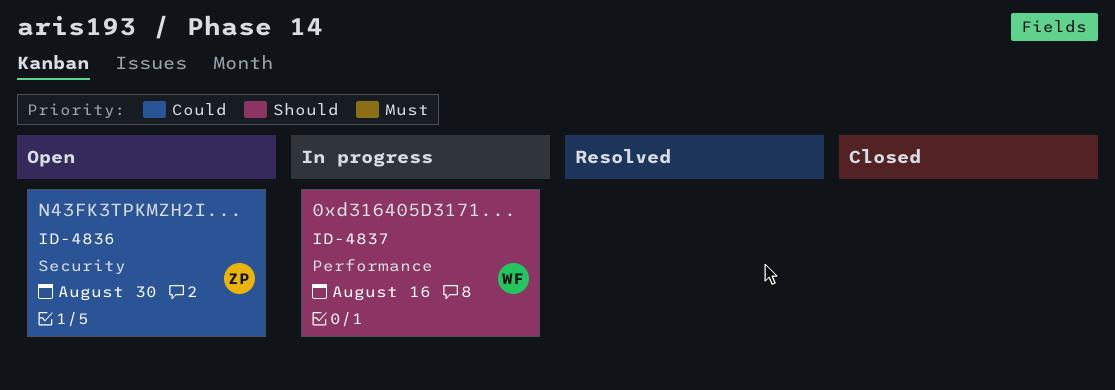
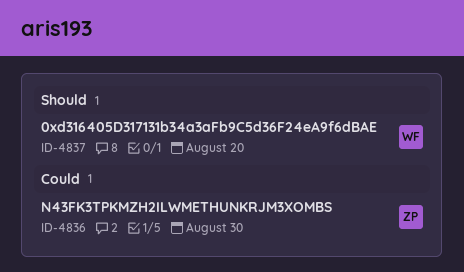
ID-4837, due: Aug 16 -> Aug 20

